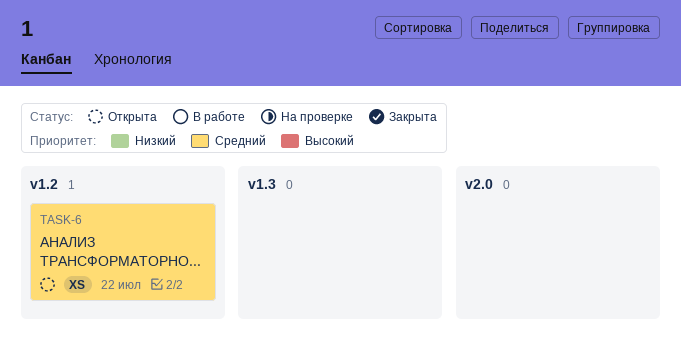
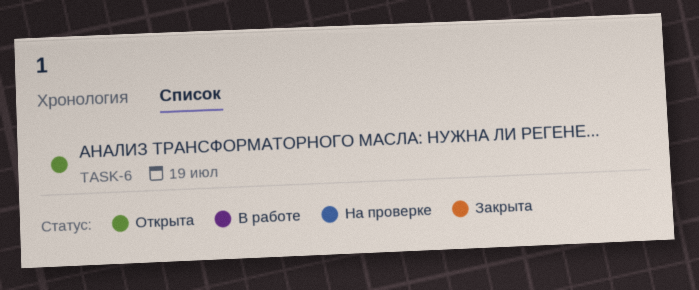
TASK-6, due: Jul 22 -> Jul 19

